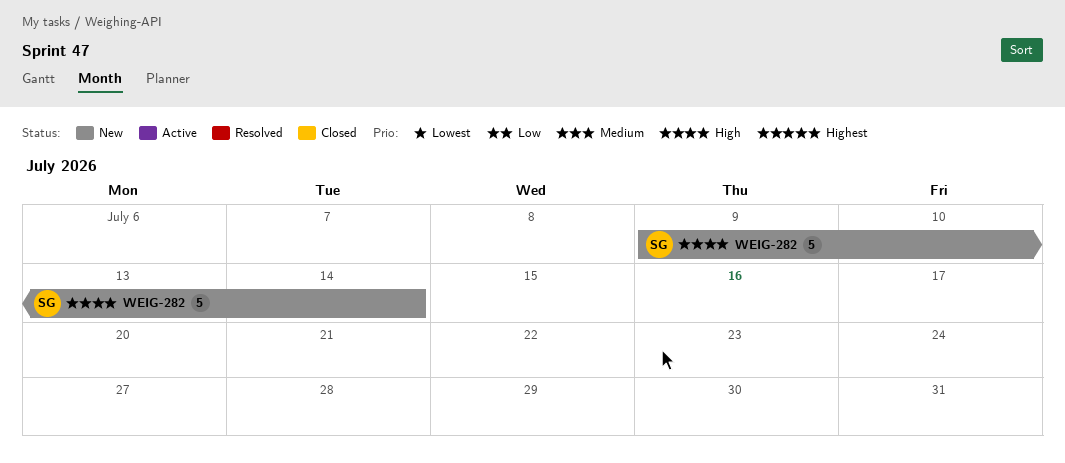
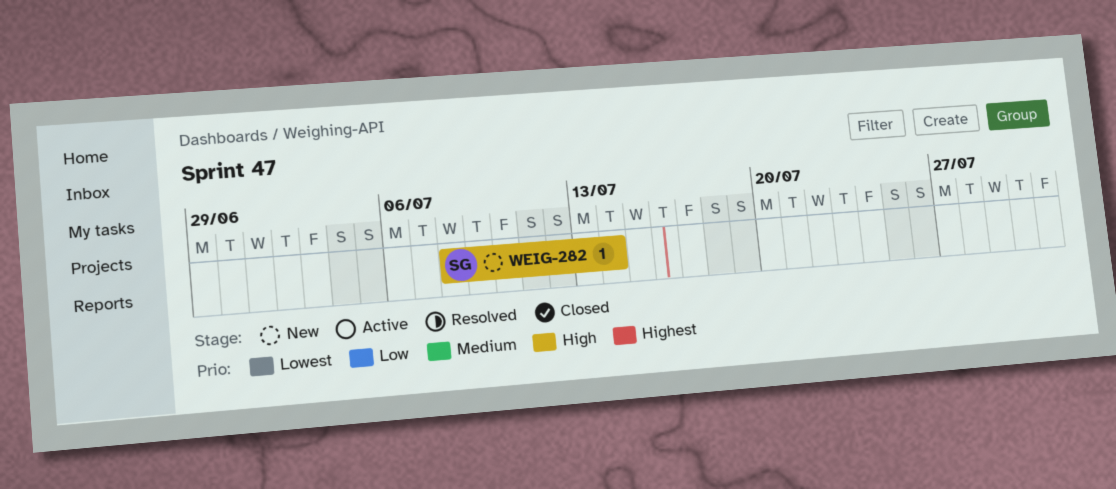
WEIG-282, estimate: 5 -> 1
WEIG-282, start: Jul 9 -> Jul 8

